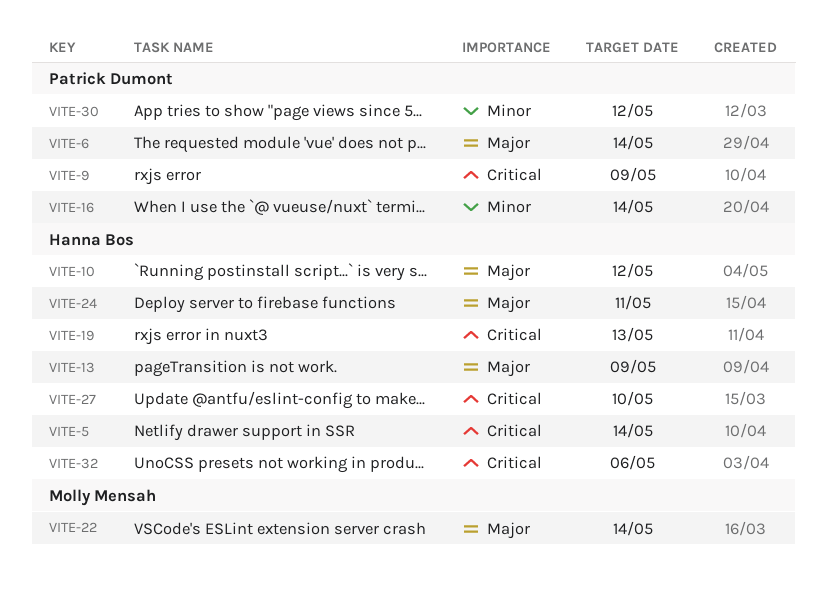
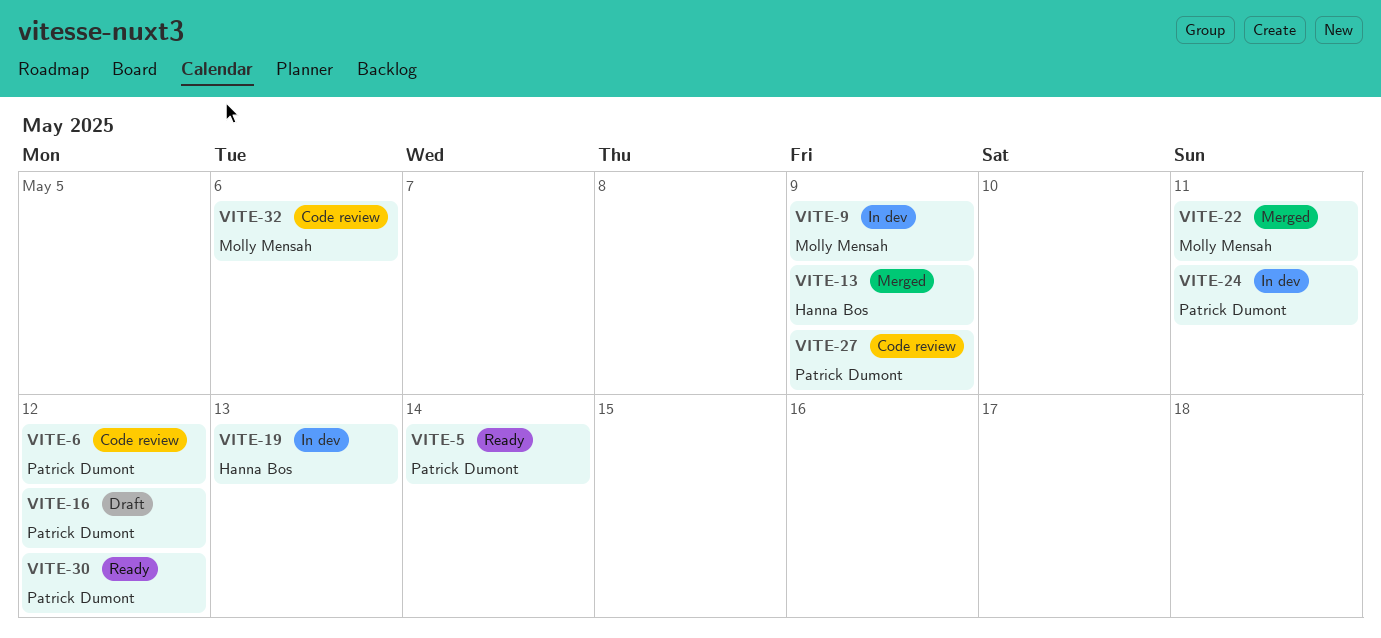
VITE-5, owner: Hanna Bos -> Patrick Dumont
VITE-6, due: May 14 -> May 12
VITE-9, owner: Patrick Dumont -> Molly Mensah
VITE-10: present -> none
VITE-16, due: May 14 -> May 12
VITE-22, due: May 14 -> May 11
VITE-24, owner: Hanna Bos -> Patrick Dumont
VITE-27, owner: Hanna Bos -> Patrick Dumont
VITE-27, due: May 10 -> May 9
VITE-32, owner: Hanna Bos -> Molly Mensah

